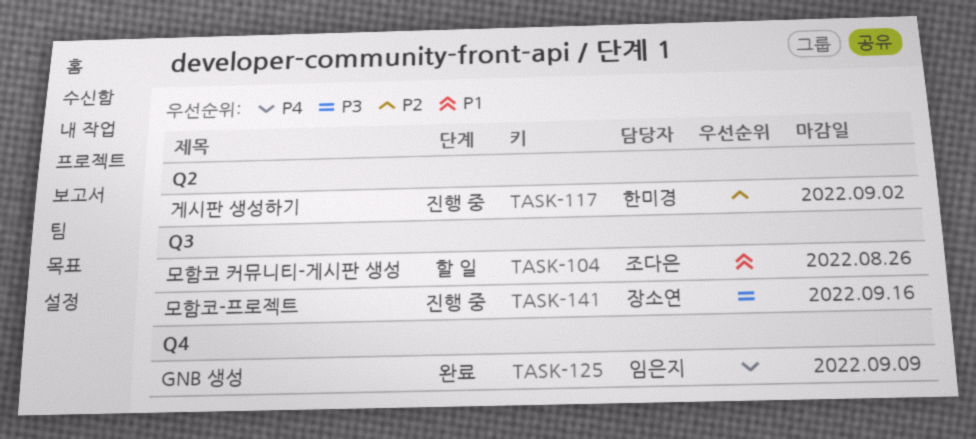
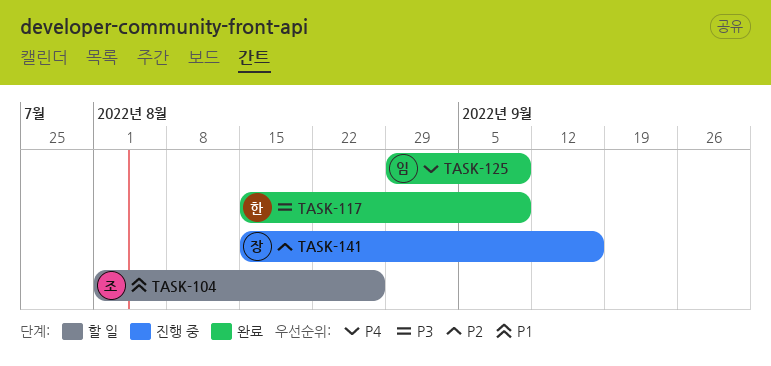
TASK-117, status: 진행 중 -> 완료
TASK-117, priority: P2 -> P3
TASK-117, due: Sep 2 -> Sep 9
TASK-141, priority: P3 -> P2

